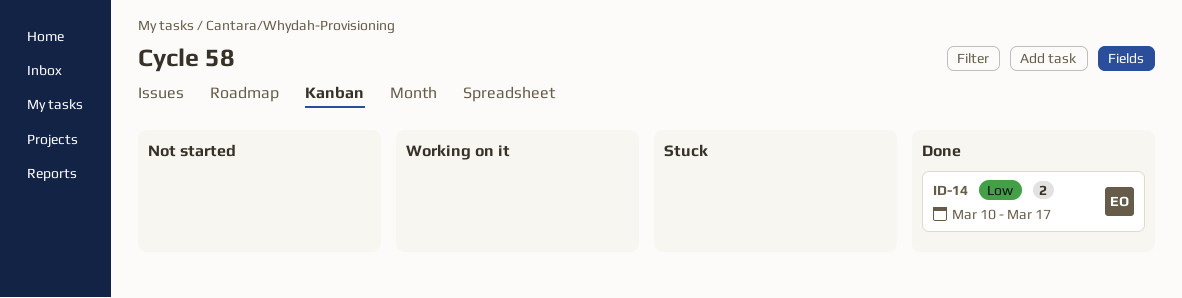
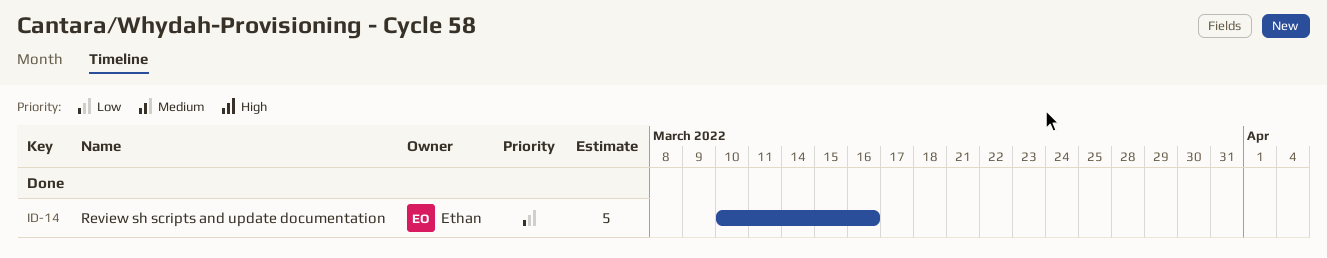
ID-14, estimate: 2 -> 5
ID-14, due: Mar 17 -> Mar 16

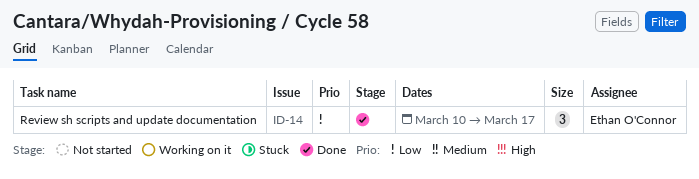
ID-14, estimate: 5 -> 3
ID-14, due: Mar 16 -> Mar 17

